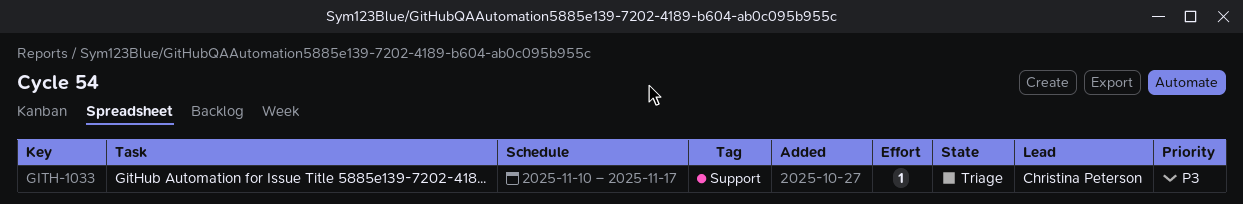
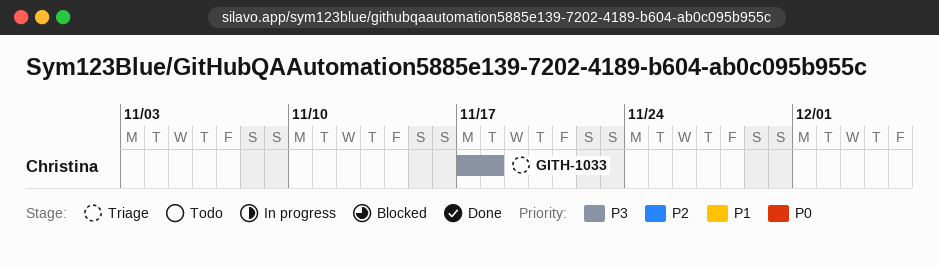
GITH-1033, start: Nov 10 -> Nov 17
GITH-1033, due: Nov 17 -> Nov 18

